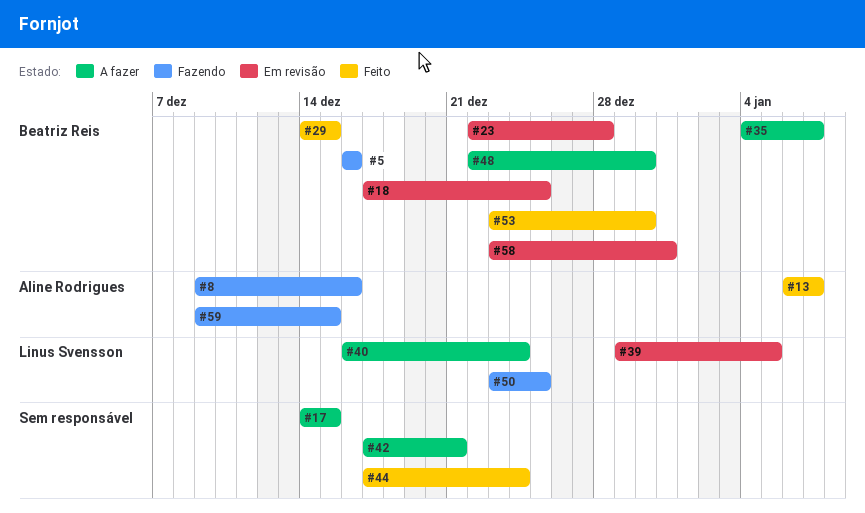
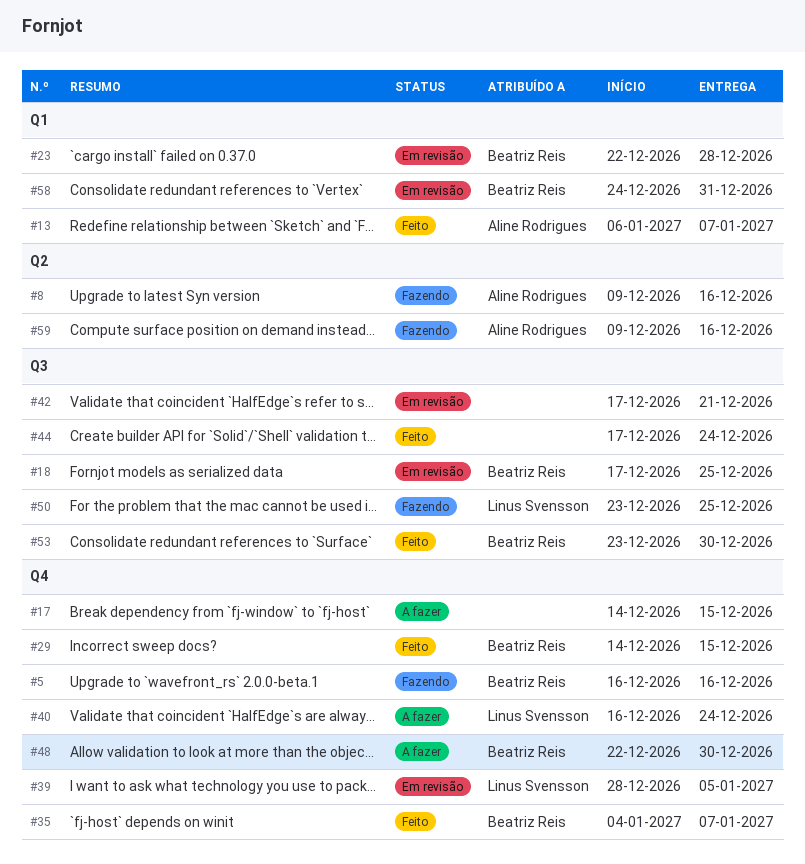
#35, status: A fazer -> Feito
#39, start: Dec 29 -> Dec 28
#42, status: A fazer -> Em revisão
#58, start: Dec 23 -> Dec 24
#59, due: Dec 15 -> Dec 16

